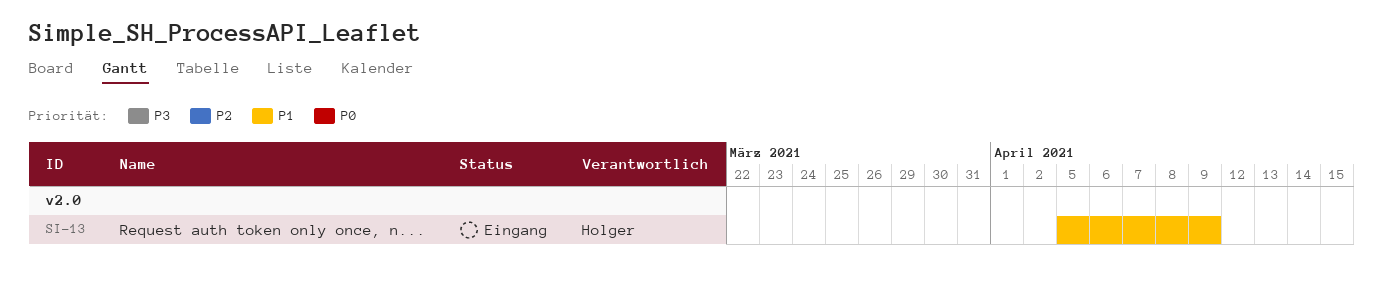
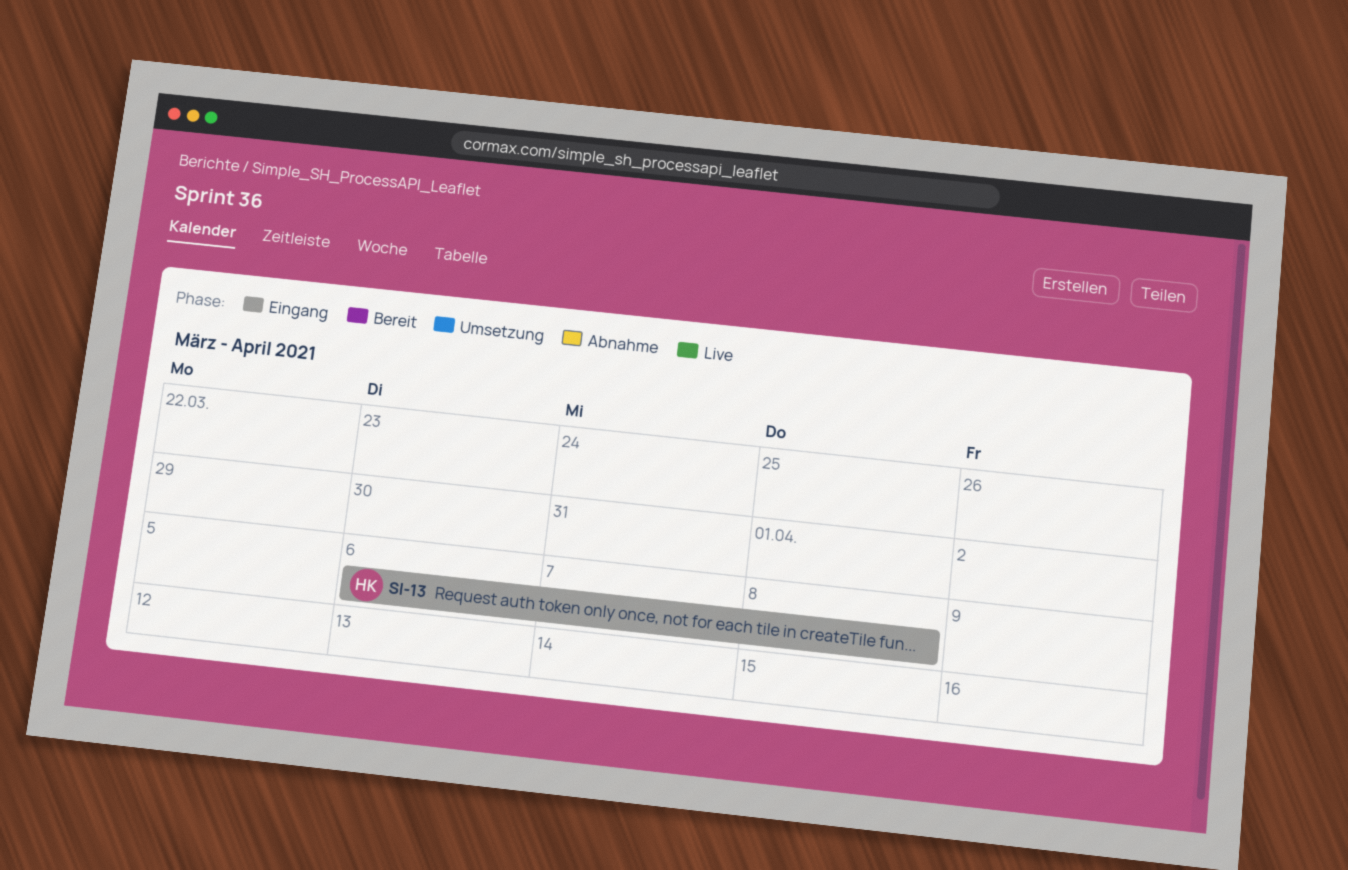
SI-13, start: Apr 5 -> Apr 6
SI-13, due: Apr 9 -> Apr 8

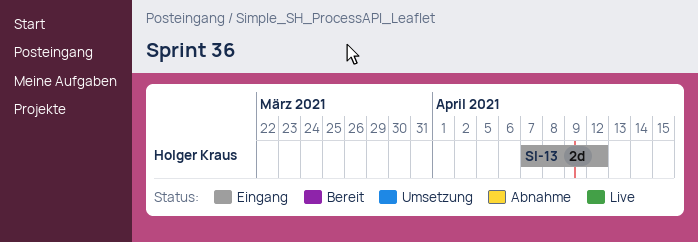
SI-13, start: Apr 6 -> Apr 7
SI-13, due: Apr 8 -> Apr 12

